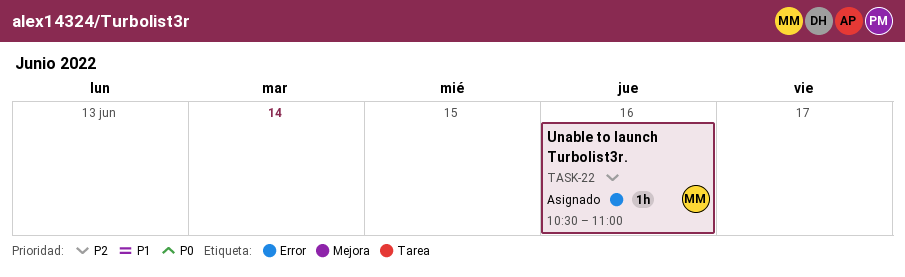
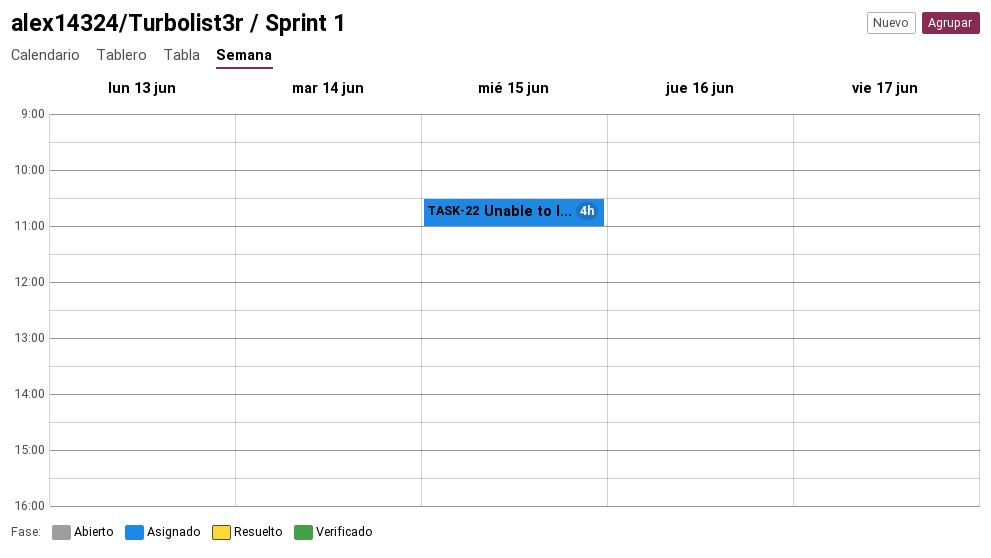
TASK-22, estimate: 1h -> 4h
TASK-22, day: Jun 16 -> Jun 15

